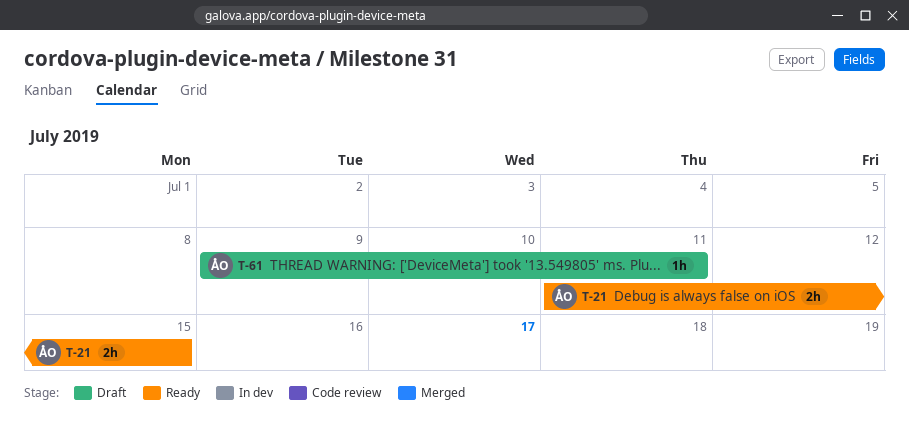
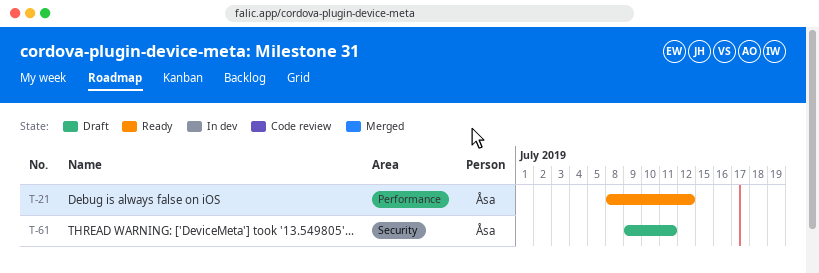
T-21, start: Jul 11 -> Jul 8
T-21, due: Jul 15 -> Jul 12

